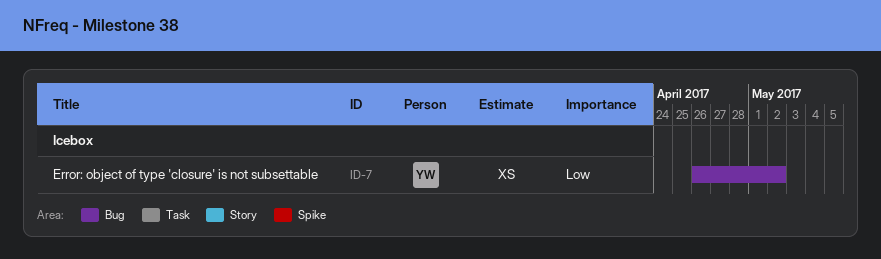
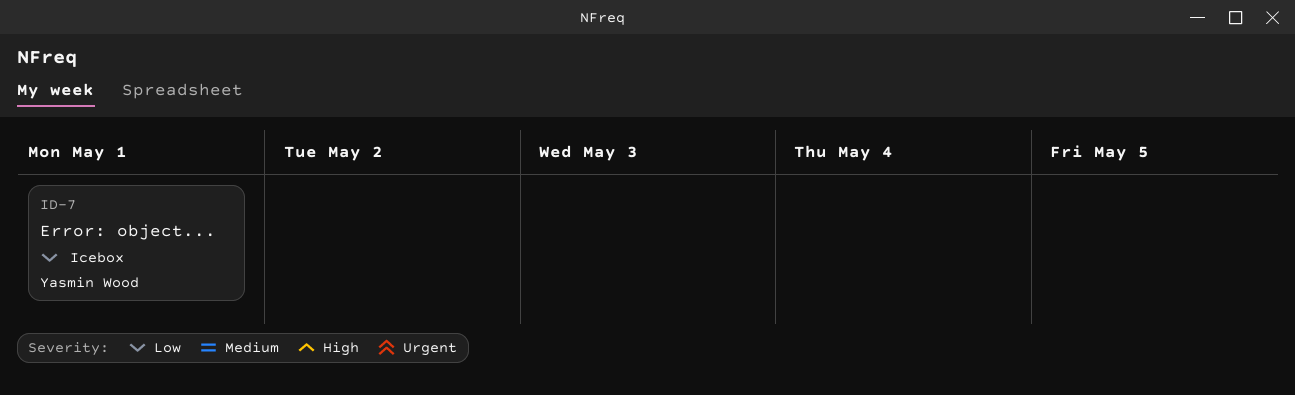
ID-7, due: May 2 -> May 1

